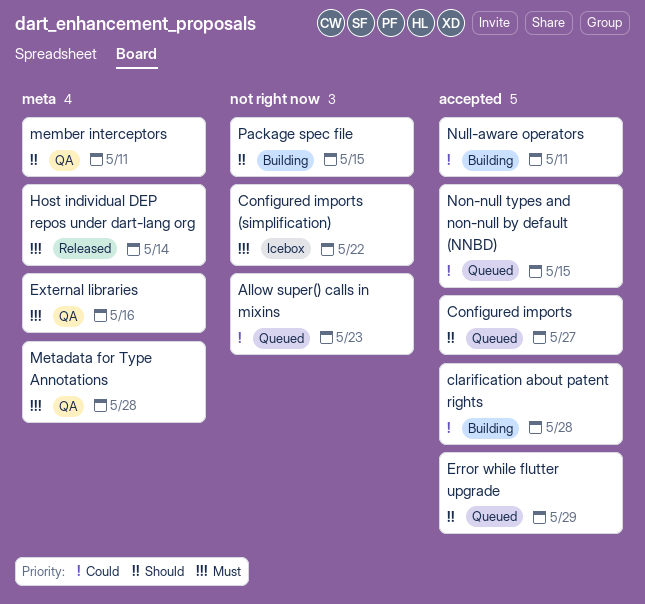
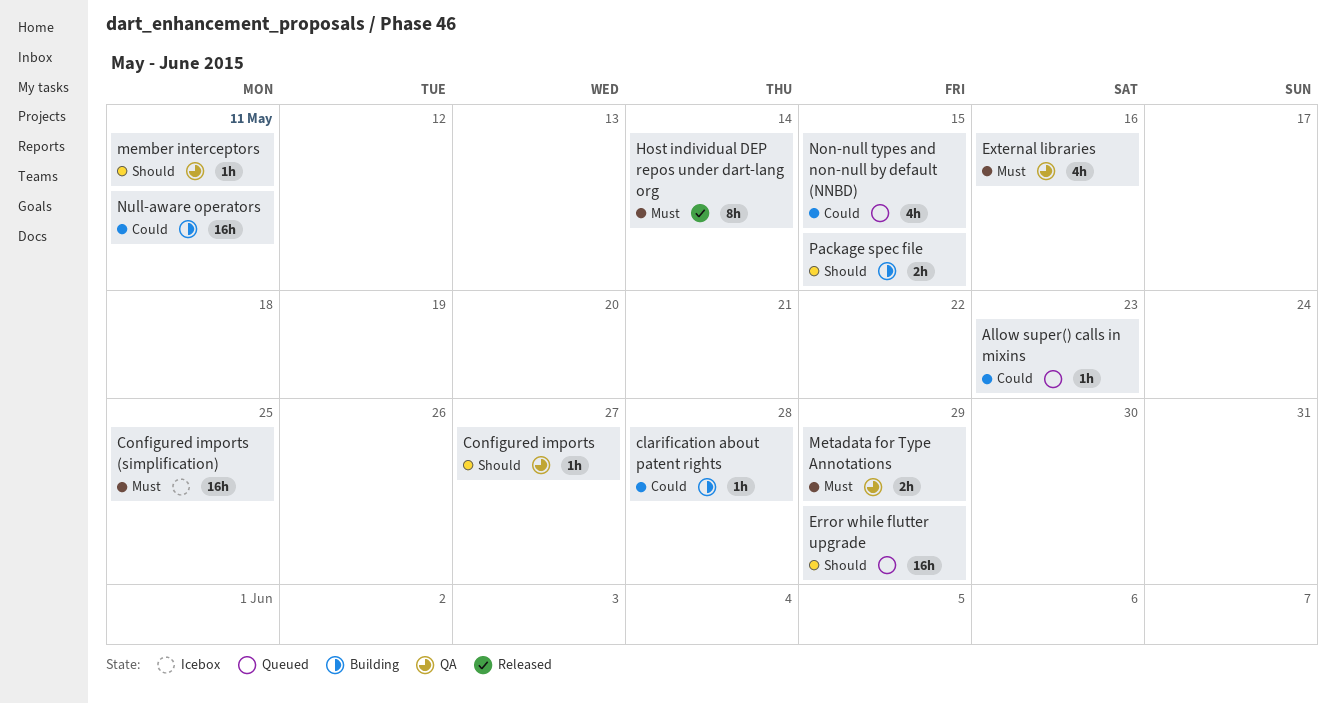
Configured imports, status: Queued -> QA
Configured imports (simplification), due: May 22 -> May 25
Metadata for Type Annotations, due: May 28 -> May 29

